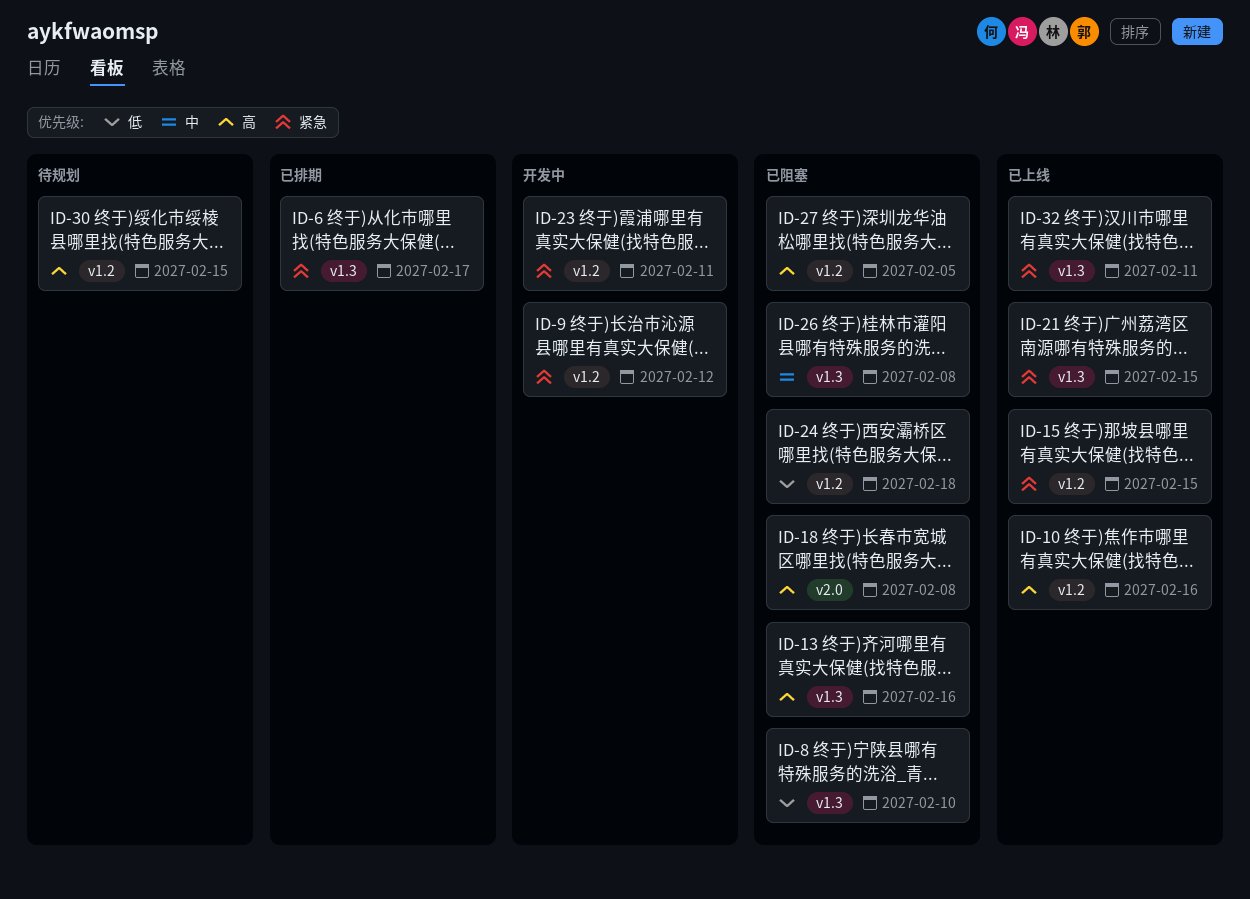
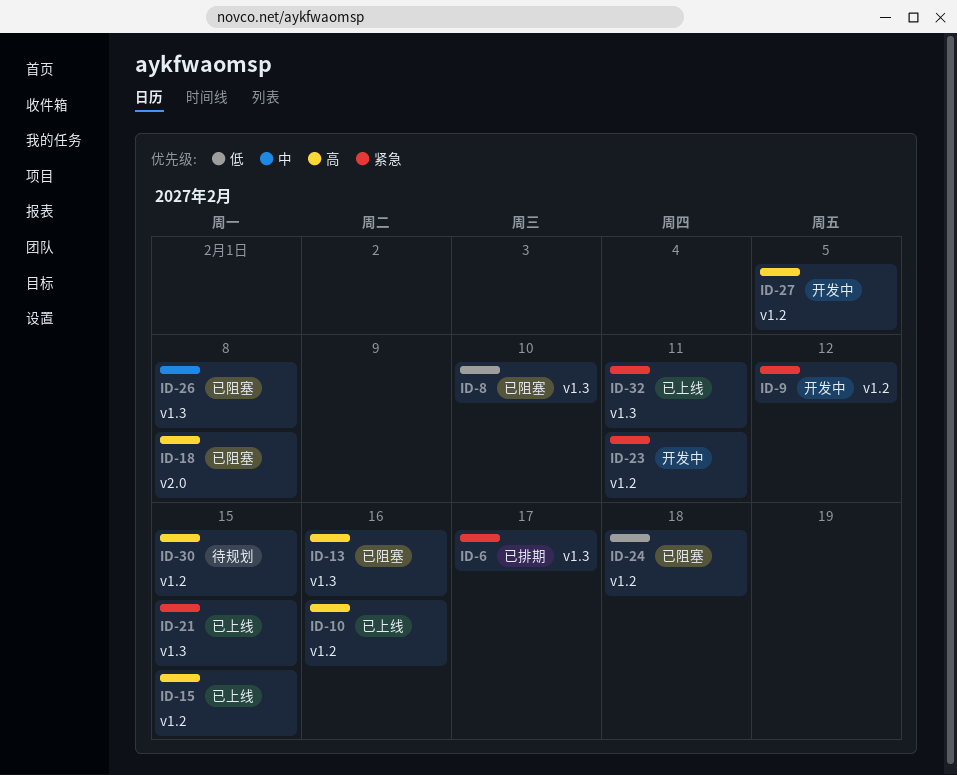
ID-15, priority: 紧急 -> 高
ID-27, status: 已阻塞 -> 开发中

